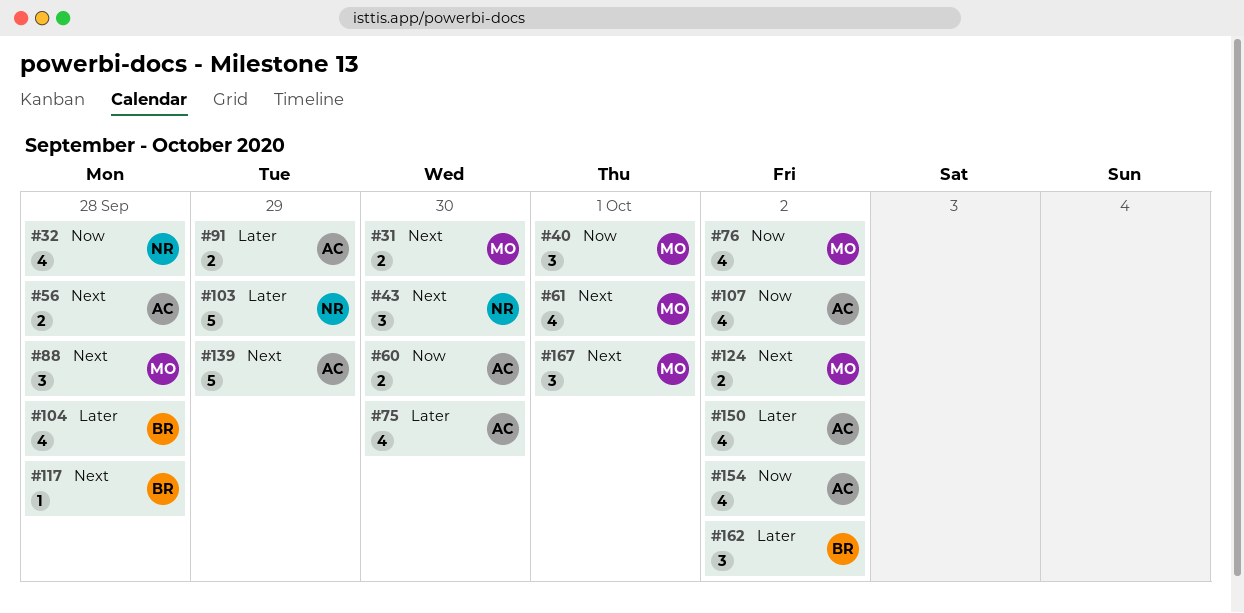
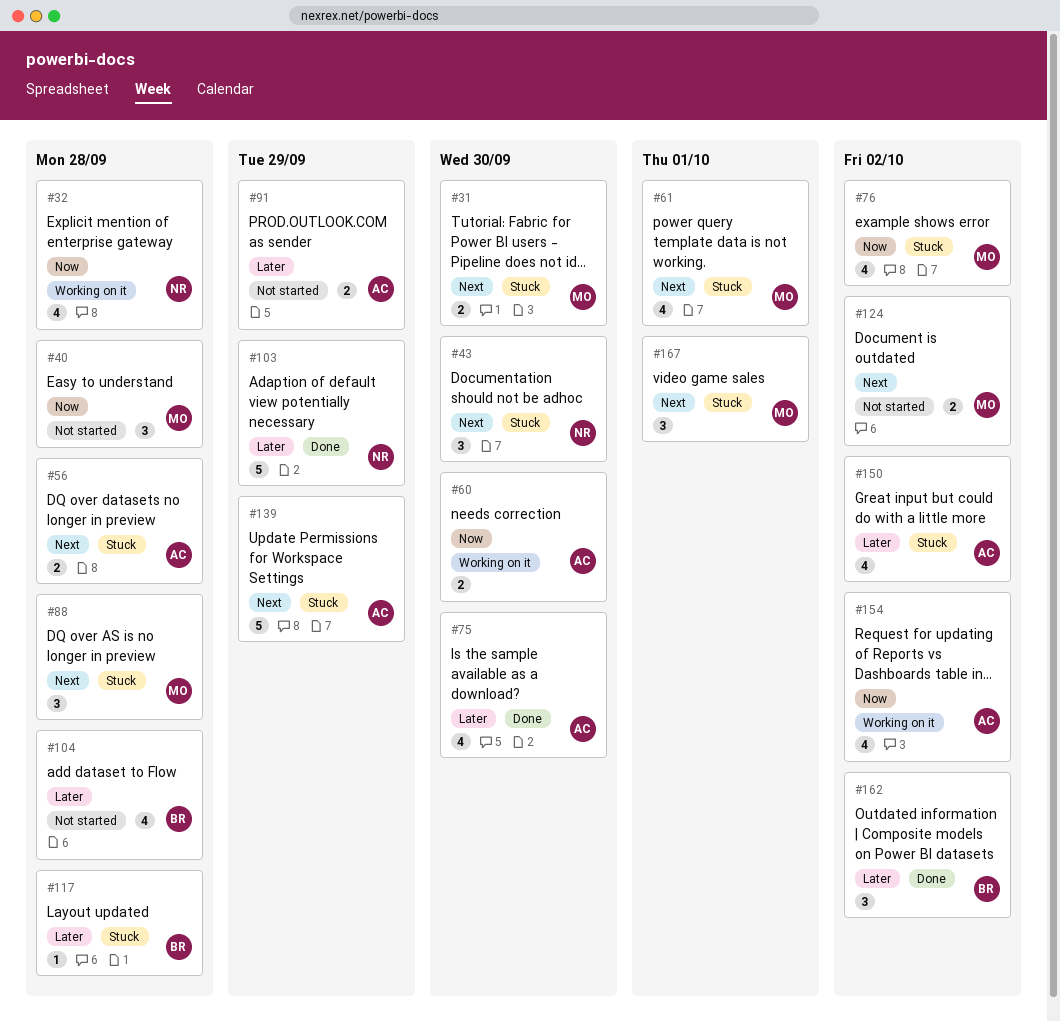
#40, due: Oct 1 -> Sep 28
#107: present -> none
#117, priority: Next -> Later

